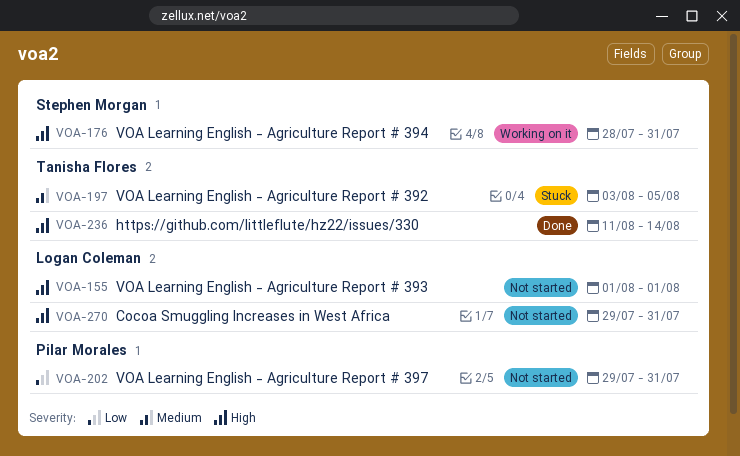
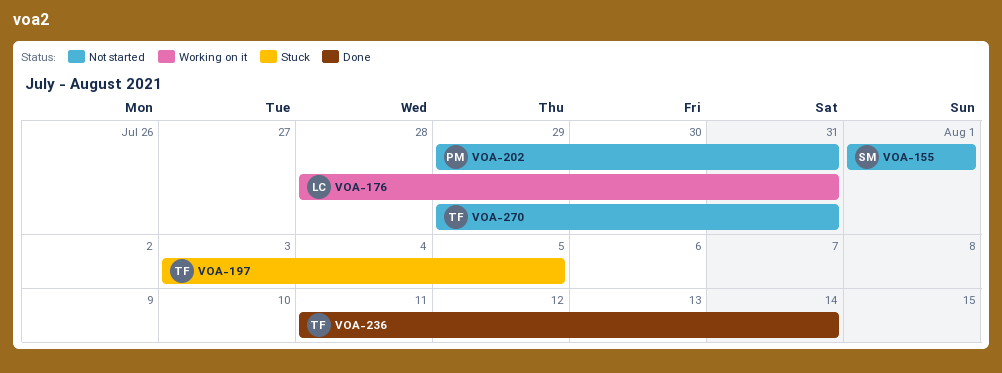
VOA-155, owner: Logan Coleman -> Stephen Morgan
VOA-176, owner: Stephen Morgan -> Logan Coleman
VOA-270, owner: Logan Coleman -> Tanisha Flores

